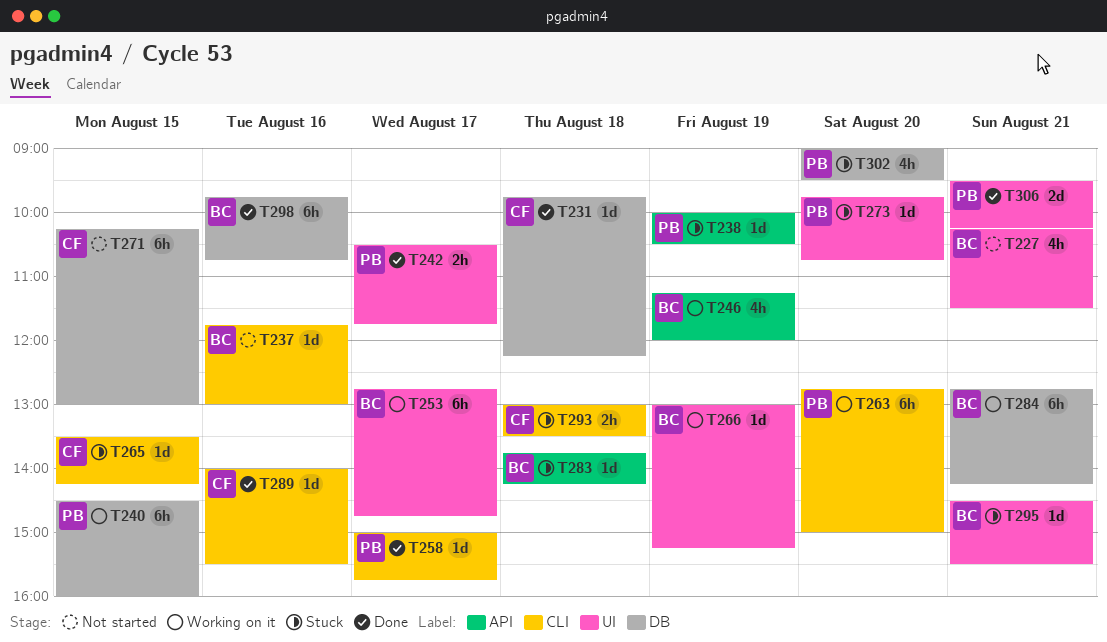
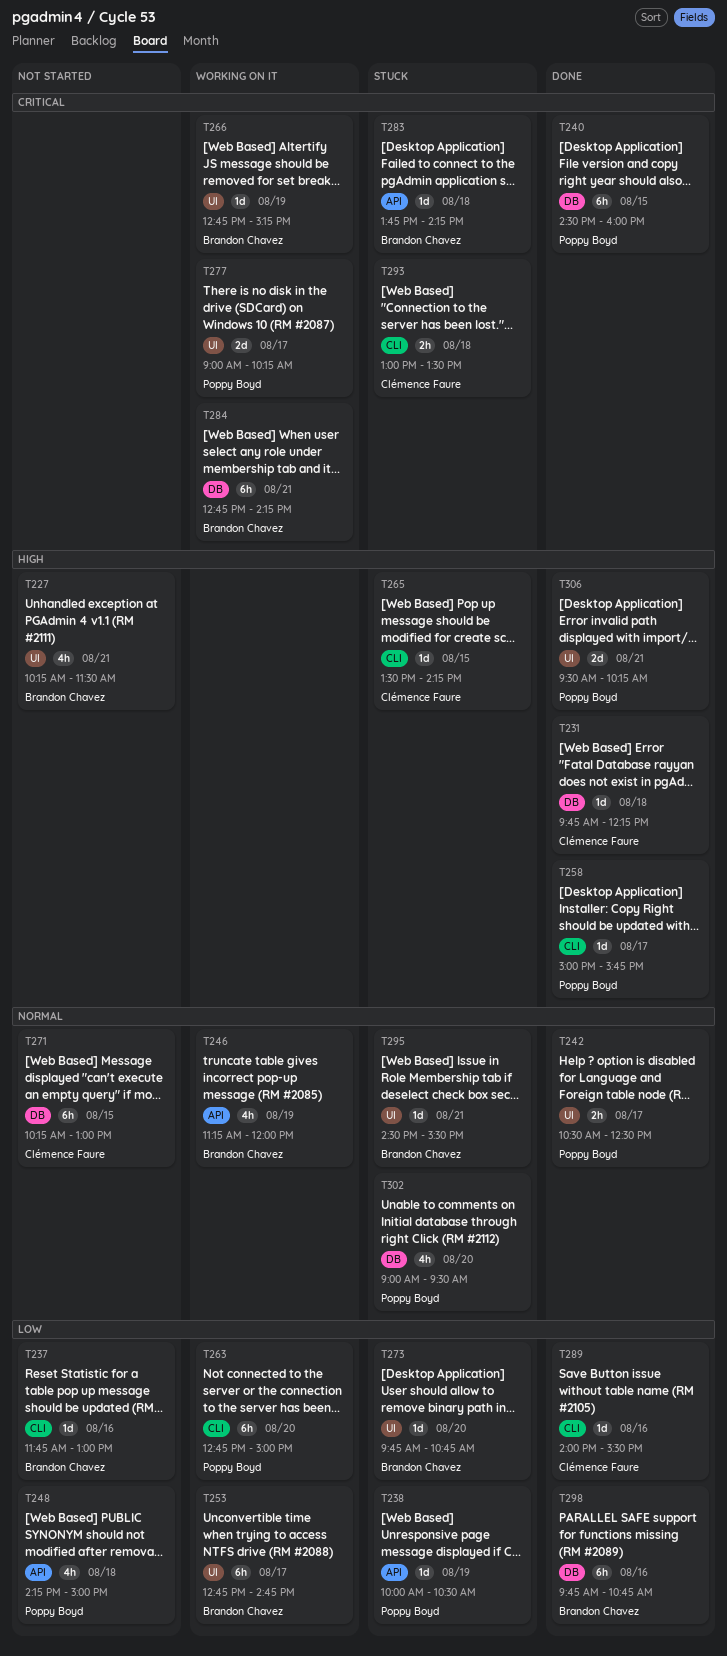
T240, status: Working on it -> Done
T242, ends: 11:45 -> 12:30
T248: none -> present
T266, begins: 13:00 -> 12:45
T273, owner: Poppy Boyd -> Brandon Chavez
T277: none -> present

